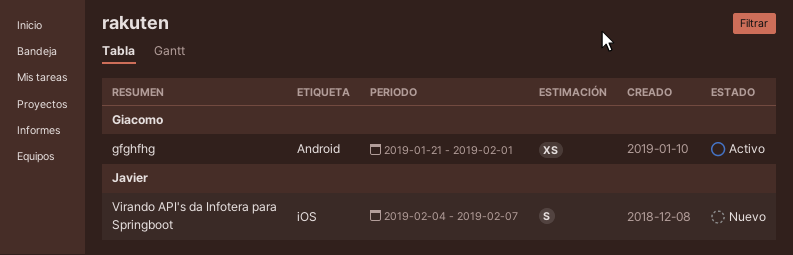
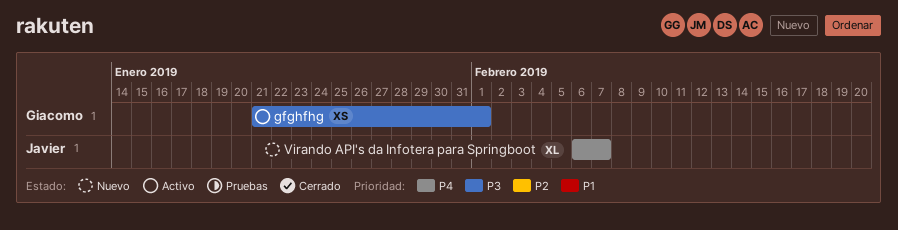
Virando API's da Infotera para Springboot, estimate: S -> XL
Virando API's da Infotera para Springboot, start: Feb 4 -> Feb 6

